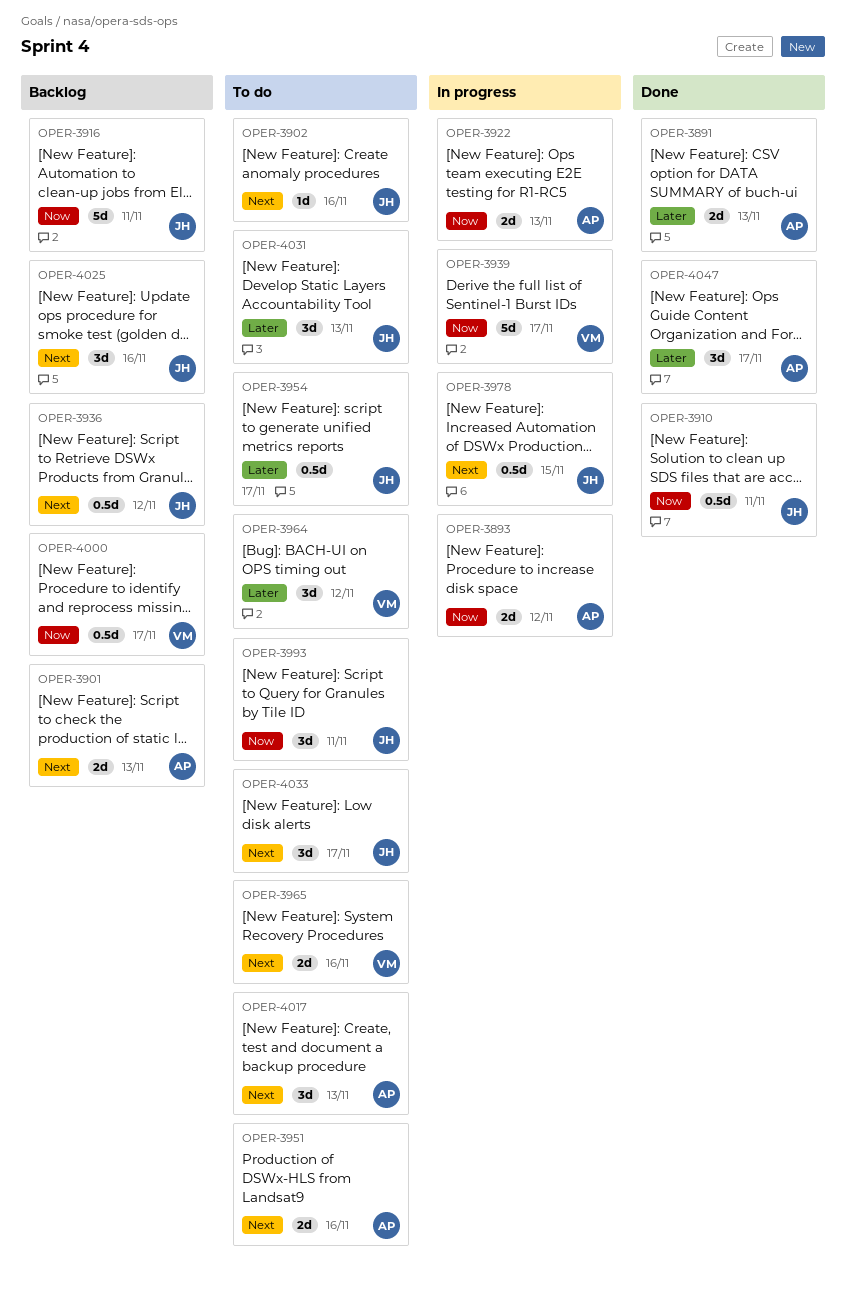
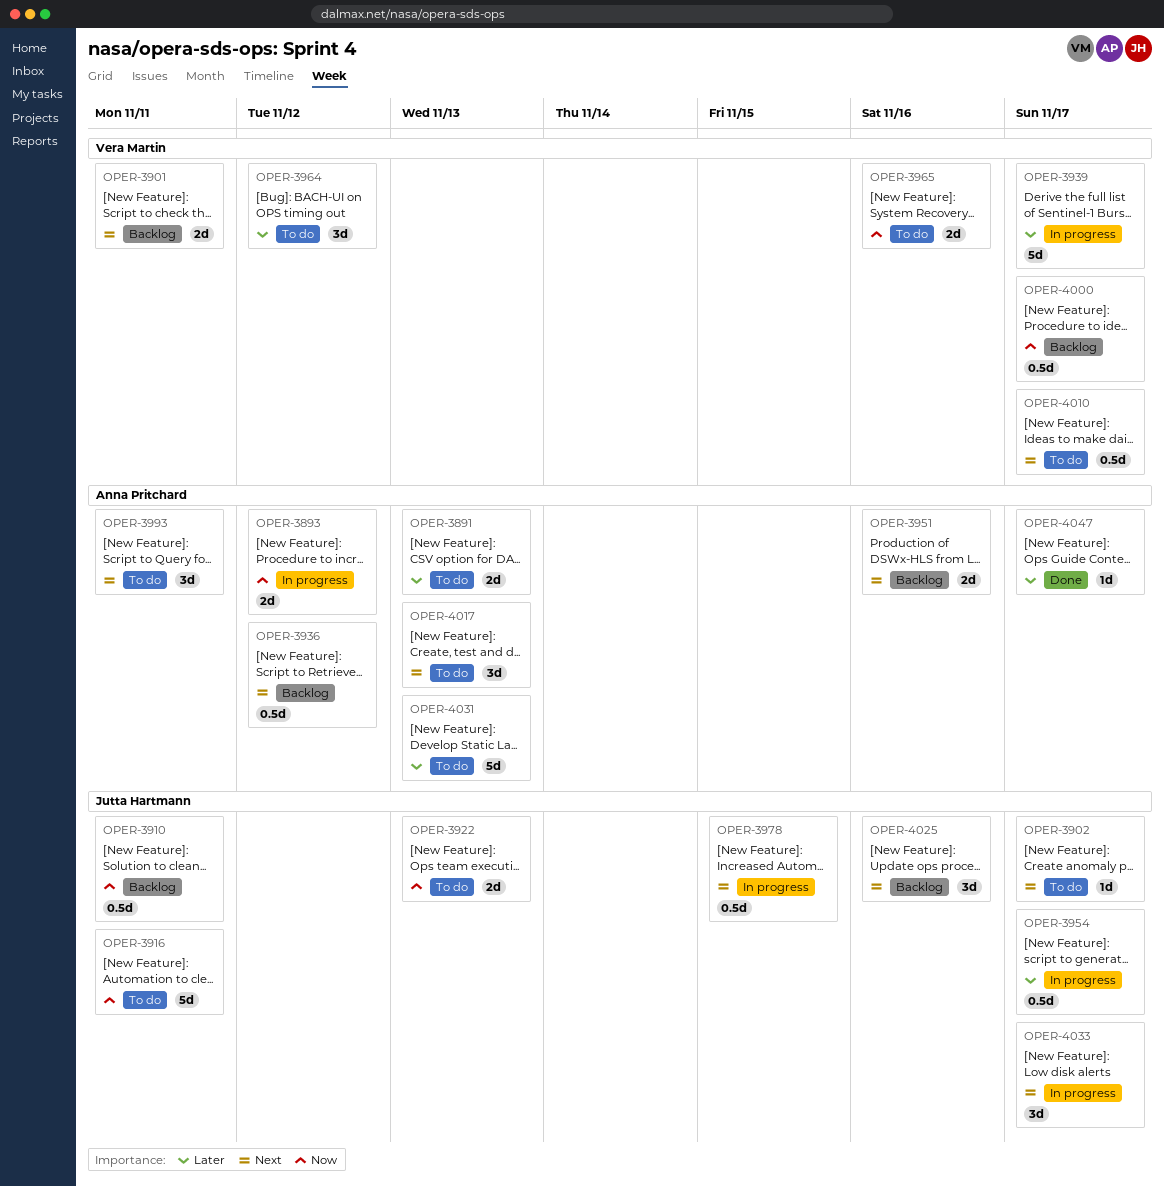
OPER-3891, status: Done -> To do
OPER-3901, owner: Anna Pritchard -> Vera Martin
OPER-3901, due: Nov 13 -> Nov 11
OPER-3902, due: Nov 16 -> Nov 17
OPER-3910, status: Done -> Backlog
OPER-3916, status: Backlog -> To do
OPER-3922, status: In progress -> To do
OPER-3922, owner: Anna Pritchard -> Jutta Hartmann
OPER-3936, owner: Jutta Hartmann -> Anna Pritchard
OPER-3939, priority: Now -> Later
OPER-3951, status: To do -> Backlog
OPER-3954, status: To do -> In progress
OPER-3965, priority: Next -> Now
OPER-3993, owner: Jutta Hartmann -> Anna Pritchard
OPER-3993, priority: Now -> Next
OPER-4010: none -> present
OPER-4031, owner: Jutta Hartmann -> Anna Pritchard
OPER-4031, estimate: 3d -> 5d
OPER-4033, status: To do -> In progress
OPER-4047, estimate: 3d -> 1d

